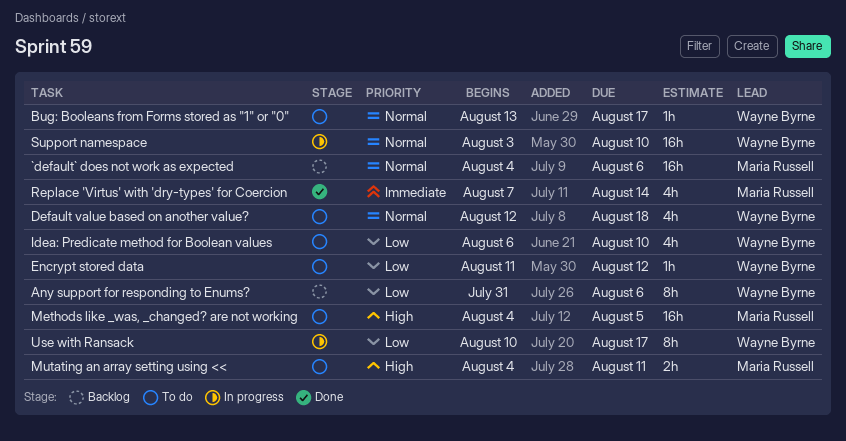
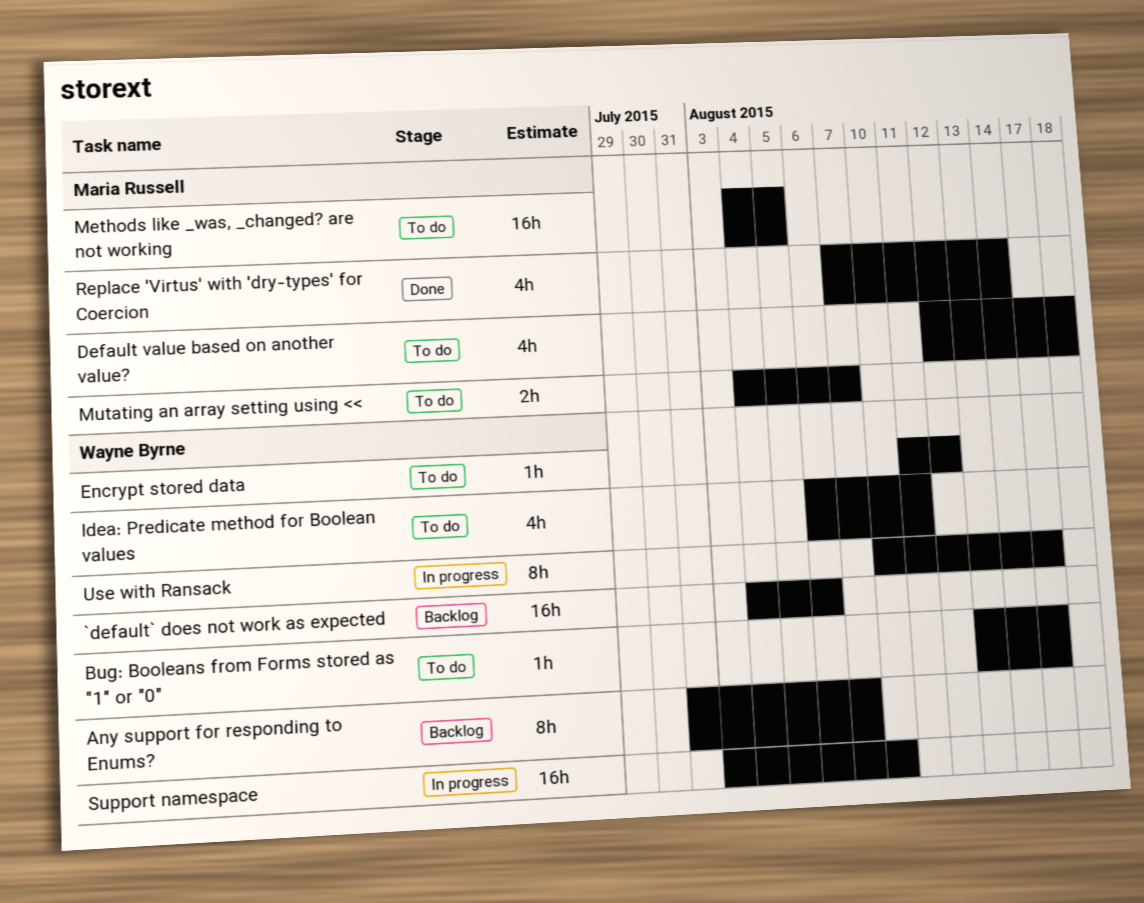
`default` does not work as expected, owner: Maria Russell -> Wayne Byrne
Any support for responding to Enums?, due: Aug 6 -> Aug 7
Default value based on another value?, owner: Wayne Byrne -> Maria Russell
Idea: Predicate method for Boolean values, due: Aug 10 -> Aug 11
Mutating an array setting using <<, due: Aug 11 -> Aug 7

